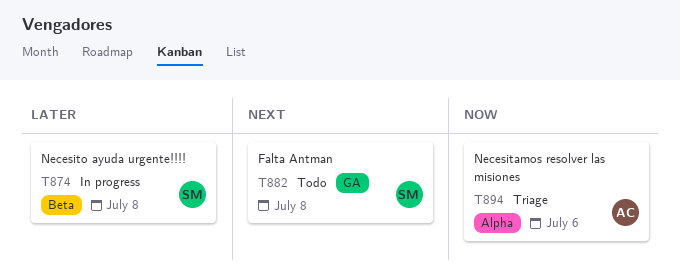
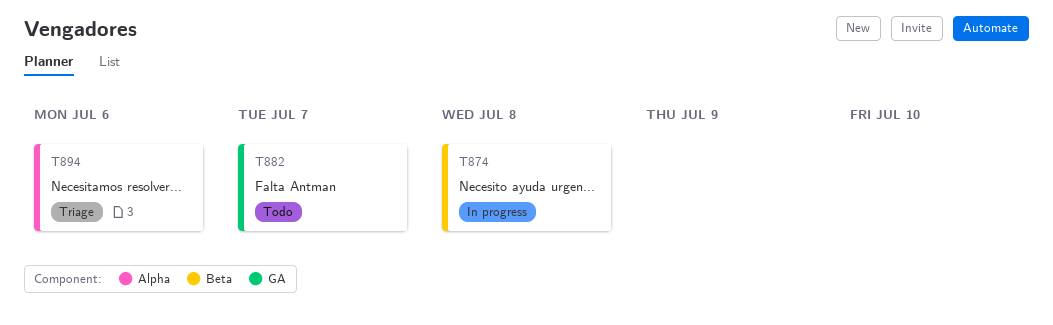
T882, due: Jul 8 -> Jul 7

